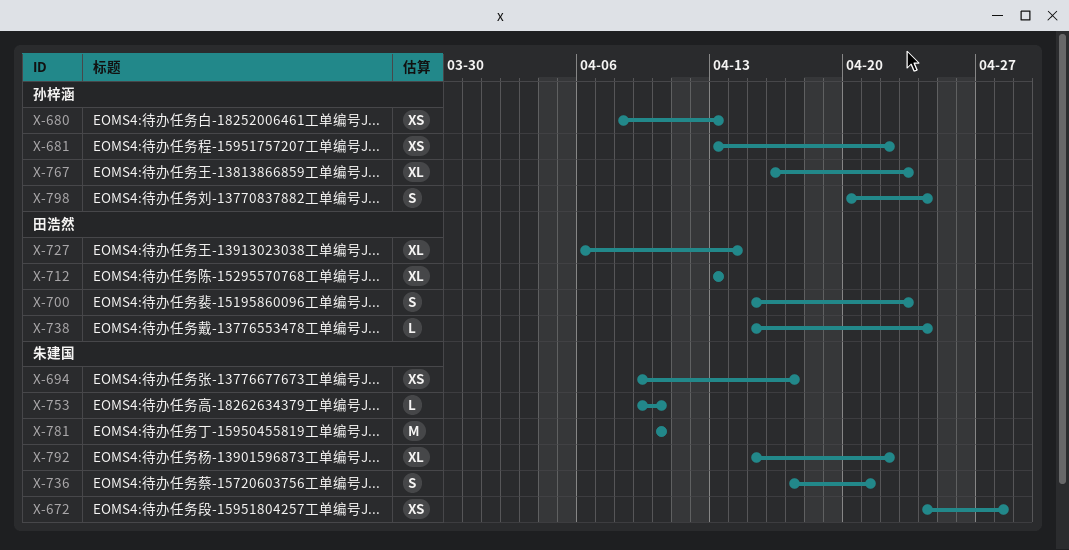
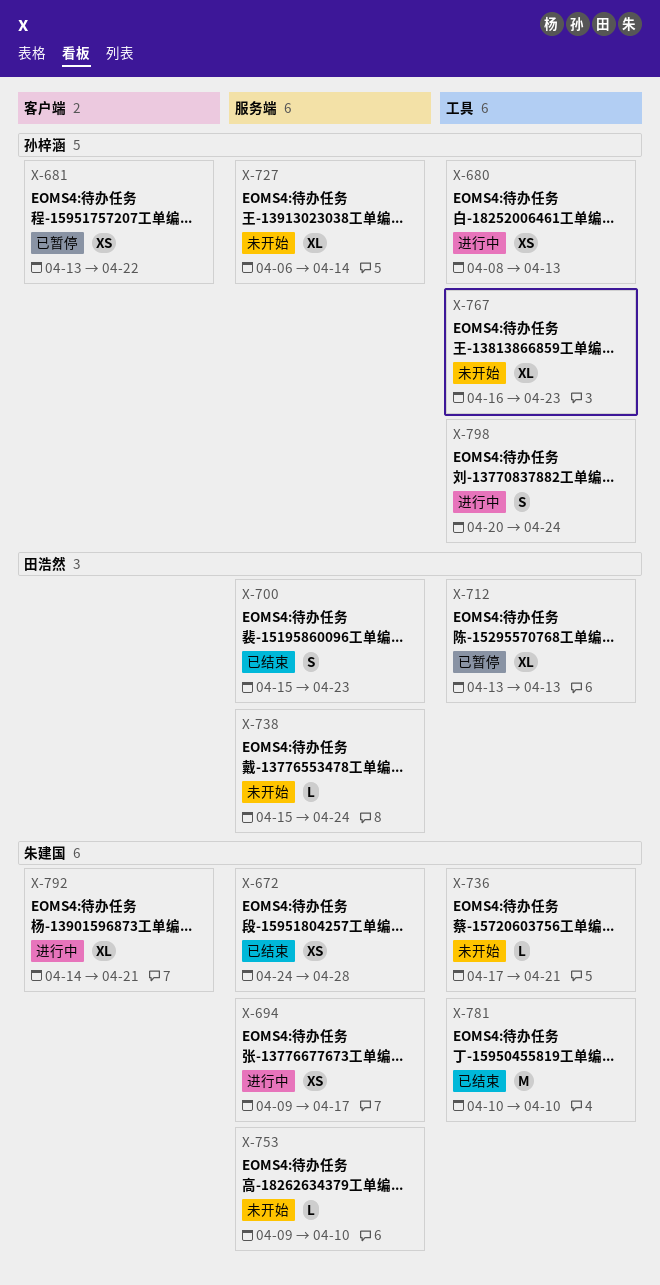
X-727, owner: 田浩然 -> 孙梓涵
X-736, estimate: S -> L
X-792, start: Apr 15 -> Apr 14
X-792, due: Apr 22 -> Apr 21

